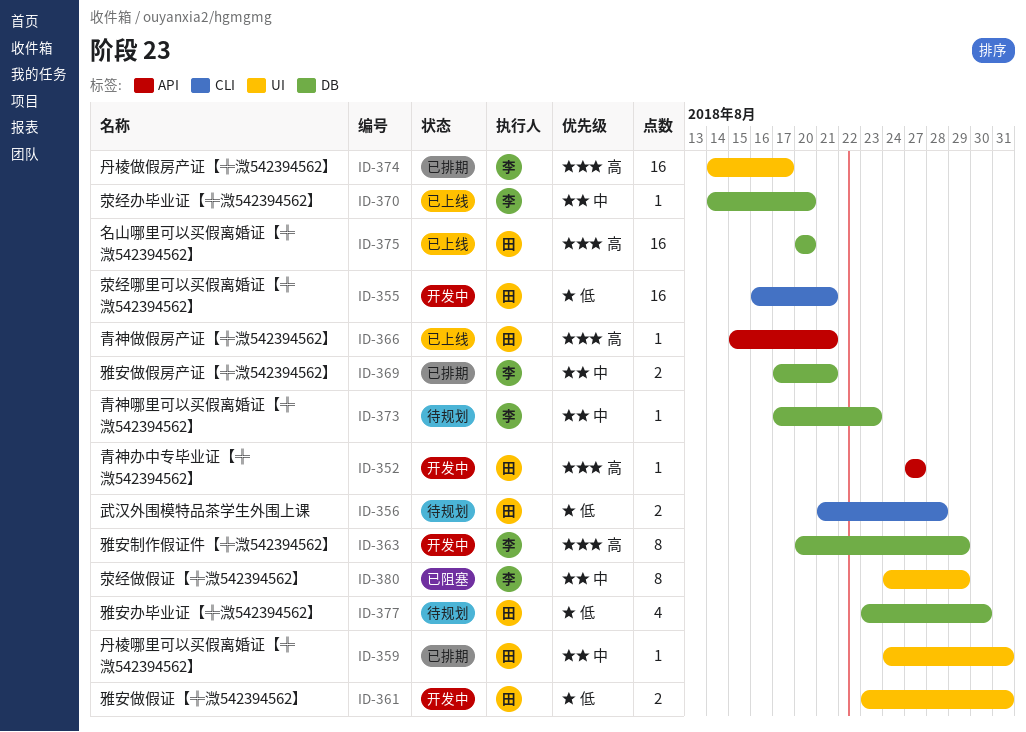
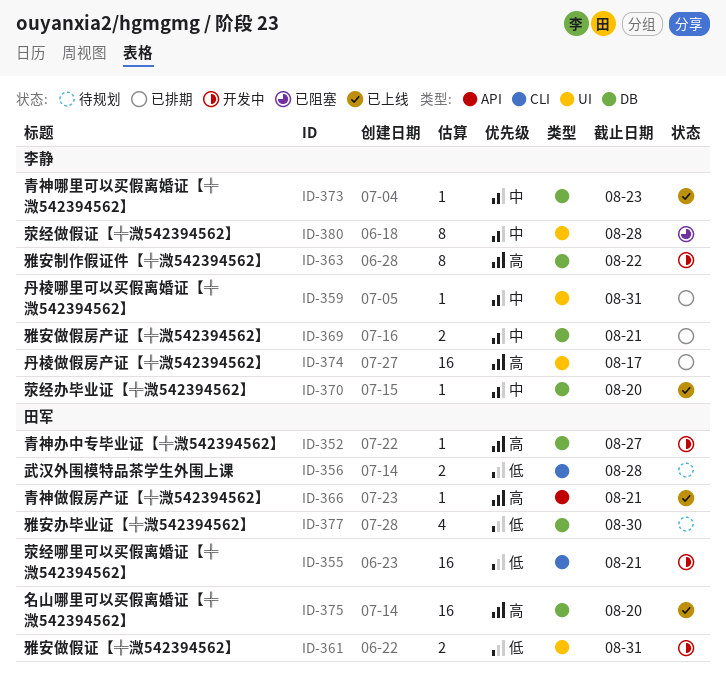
ID-352, label: API -> DB
ID-359, owner: 田军 -> 李静
ID-363, due: Aug 29 -> Aug 22
ID-373, status: 待规划 -> 已上线
ID-380, due: Aug 29 -> Aug 28

